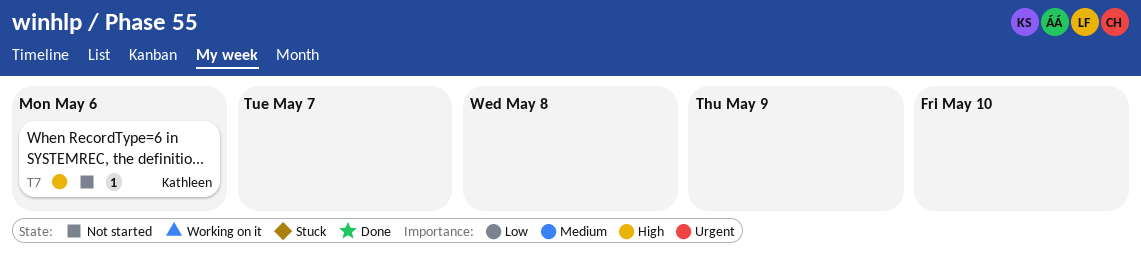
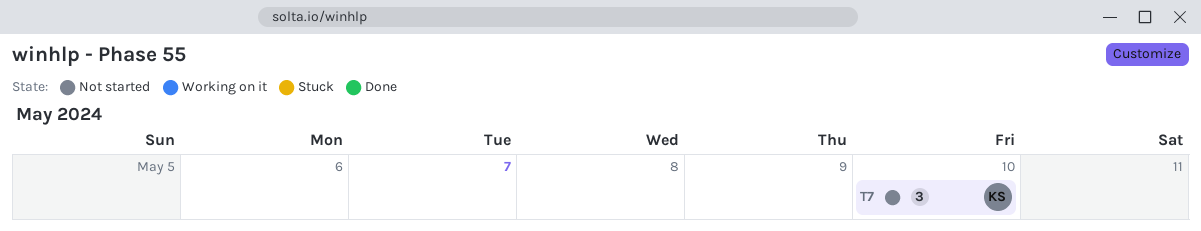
T7, estimate: 1 -> 3
T7, due: May 6 -> May 10

